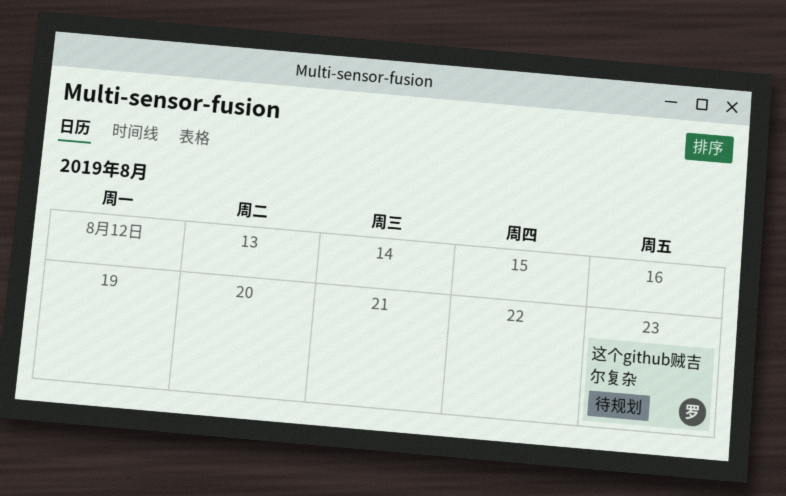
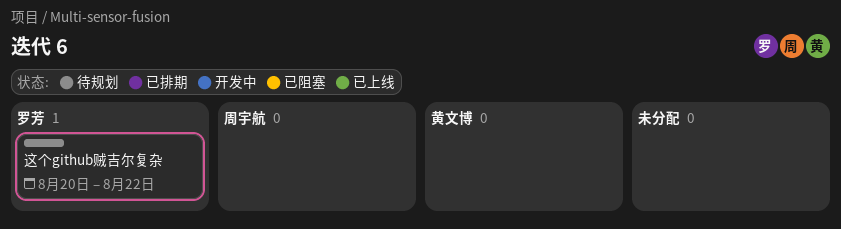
这个github贼吉尔复杂, due: Aug 23 -> Aug 22

